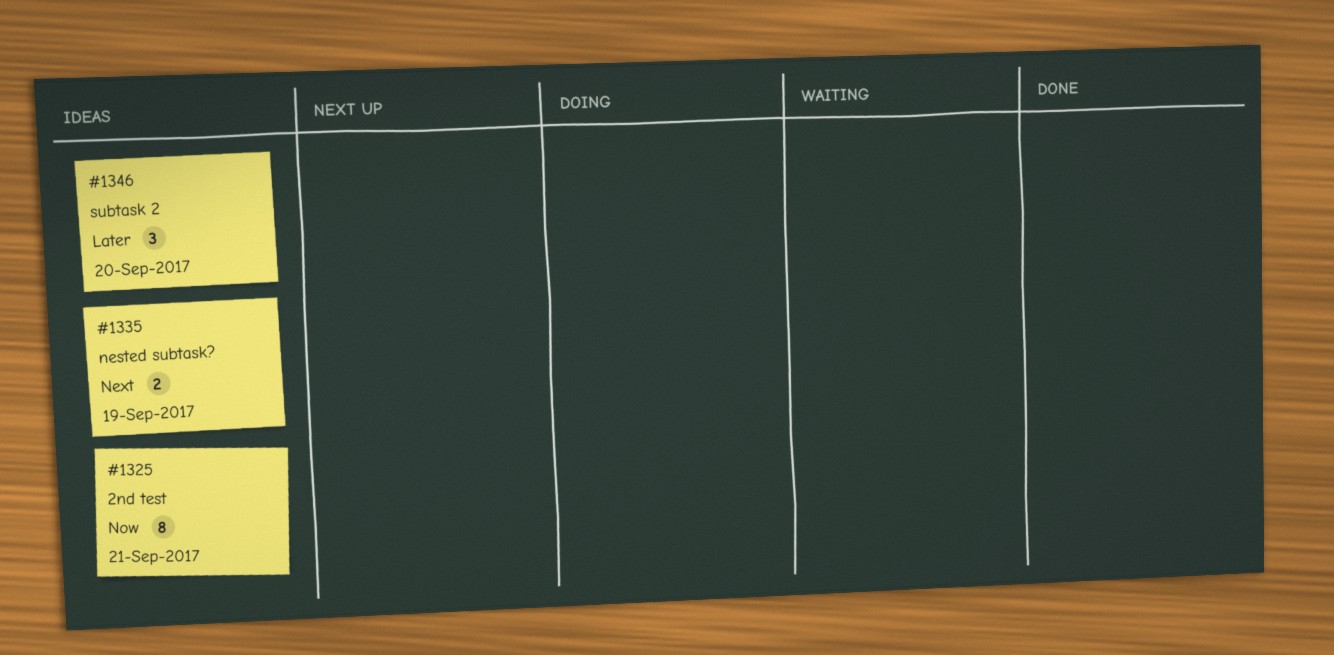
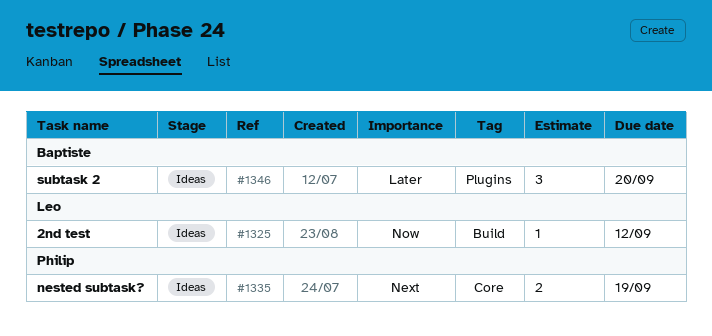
#1325, estimate: 8 -> 1
#1325, due: Sep 21 -> Sep 12

